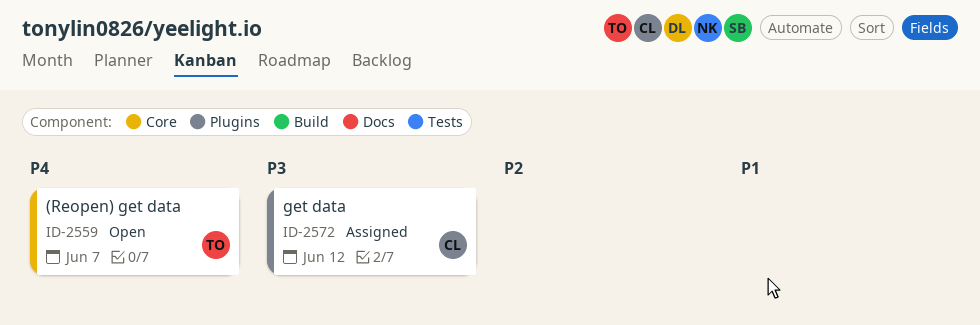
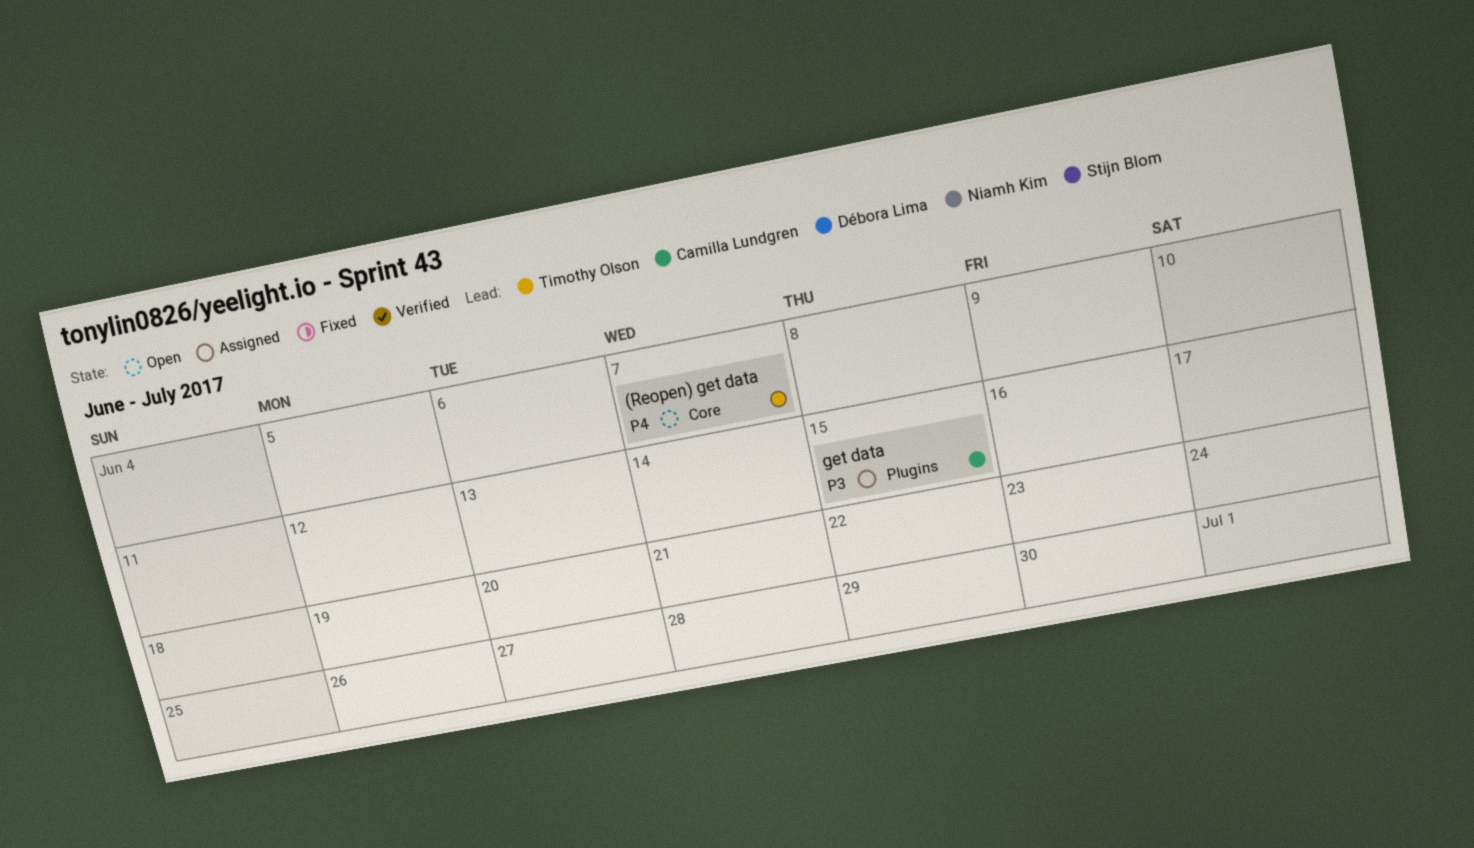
get data, due: Jun 12 -> Jun 15

